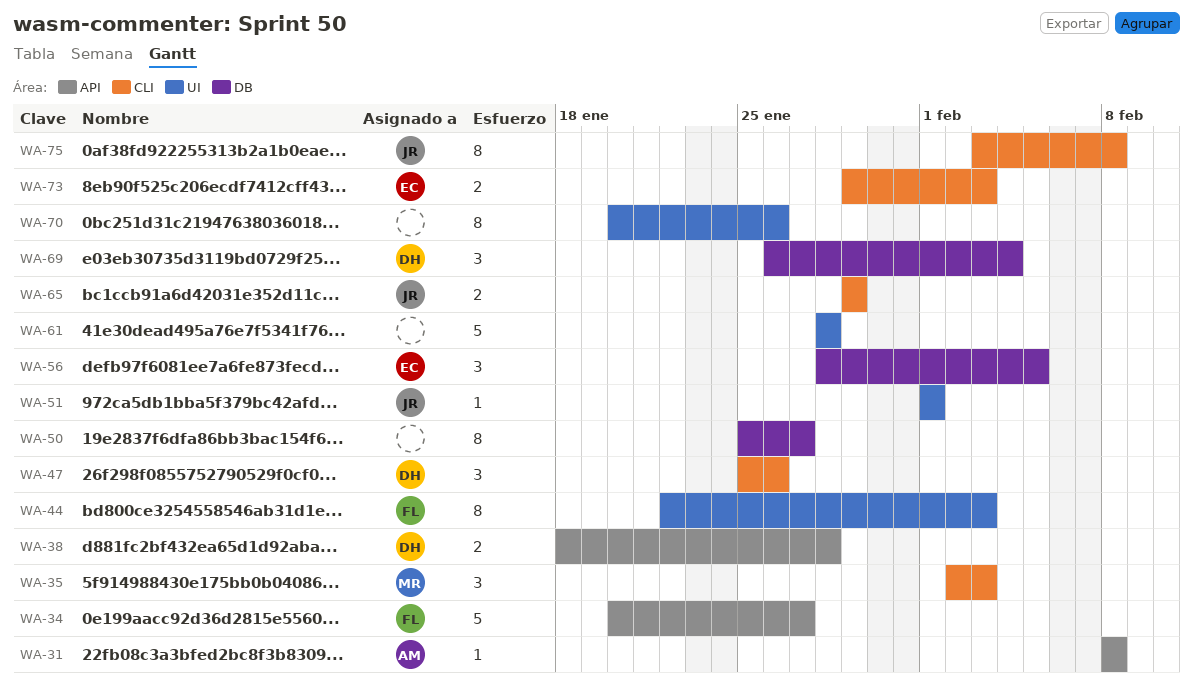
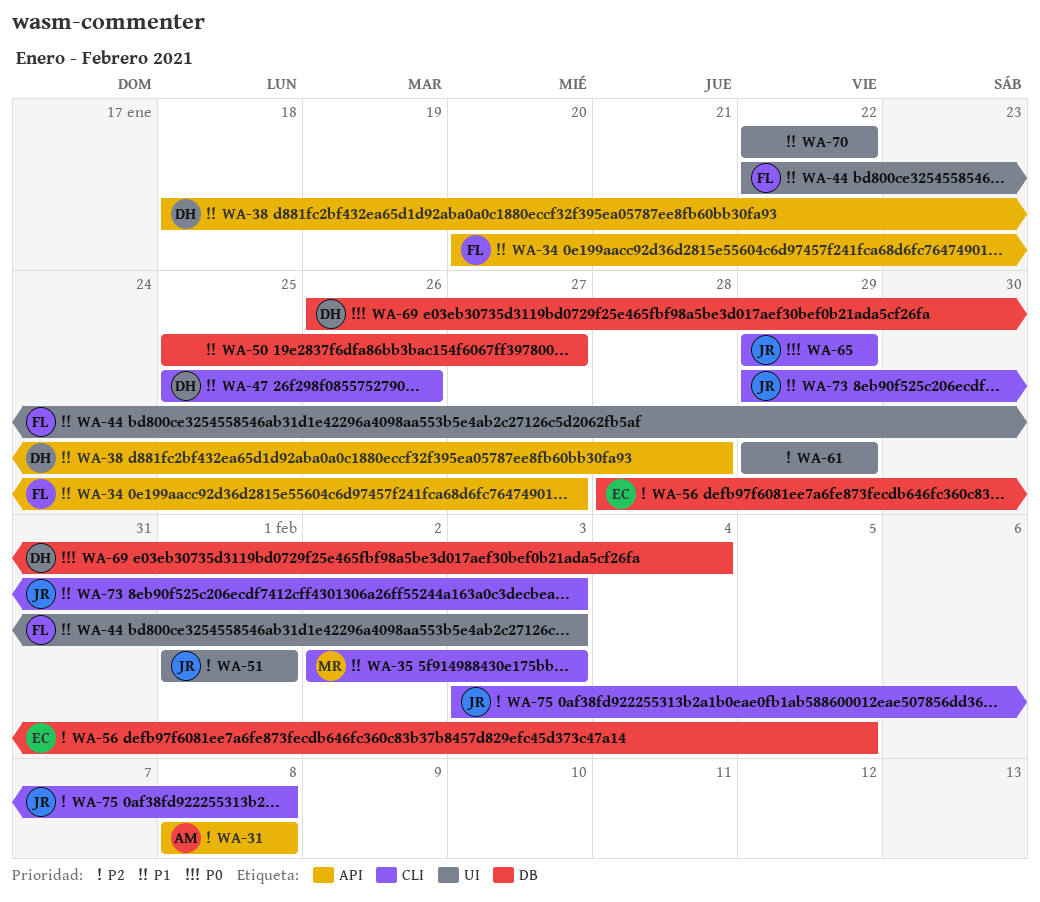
WA-61, start: Jan 28 -> Jan 29
WA-61, due: Jan 28 -> Jan 29
WA-70, start: Jan 20 -> Jan 22
WA-70, due: Jan 26 -> Jan 22
WA-73, owner: EC -> JR

